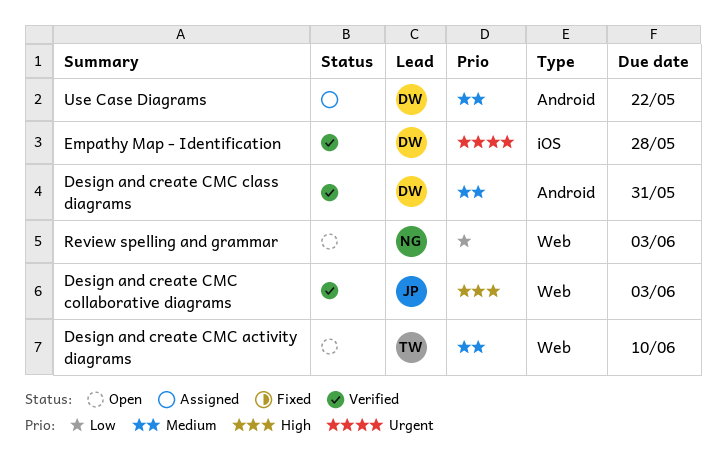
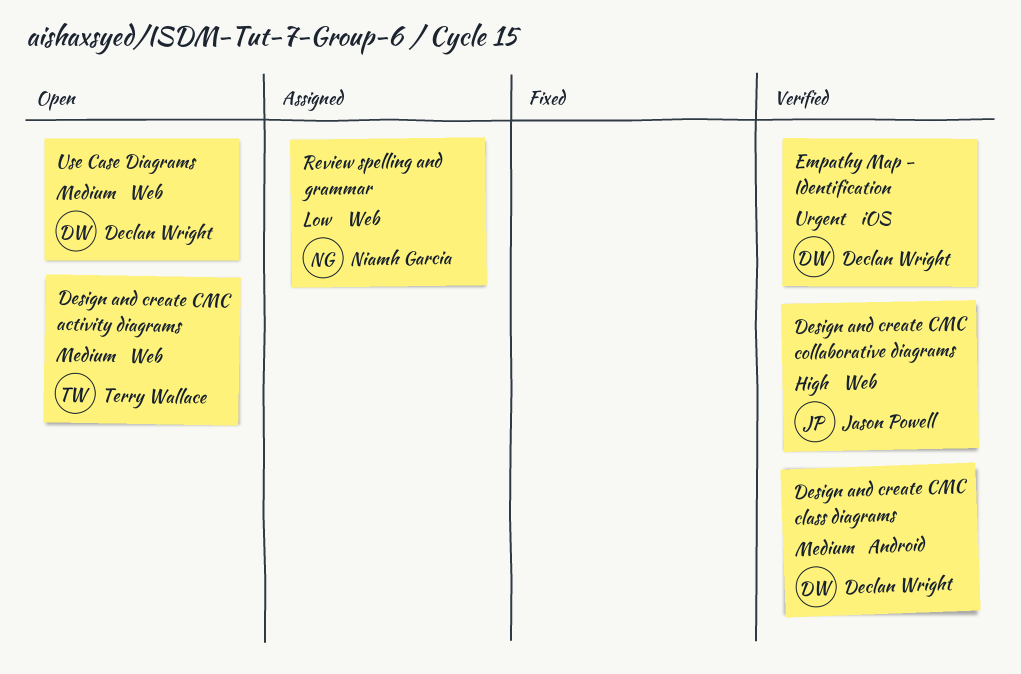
Review spelling and grammar, status: Open -> Assigned
Use Case Diagrams, status: Assigned -> Open
Use Case Diagrams, label: Android -> Web

